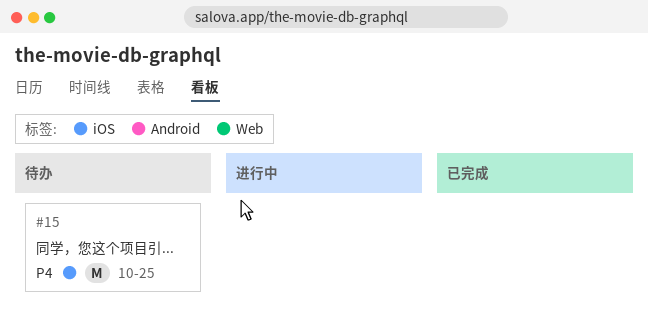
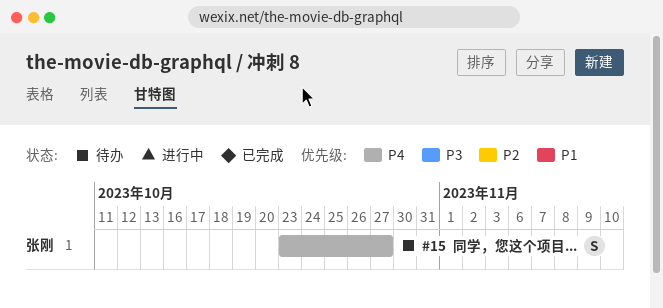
#15, estimate: M -> S
#15, due: Oct 25 -> Oct 27

